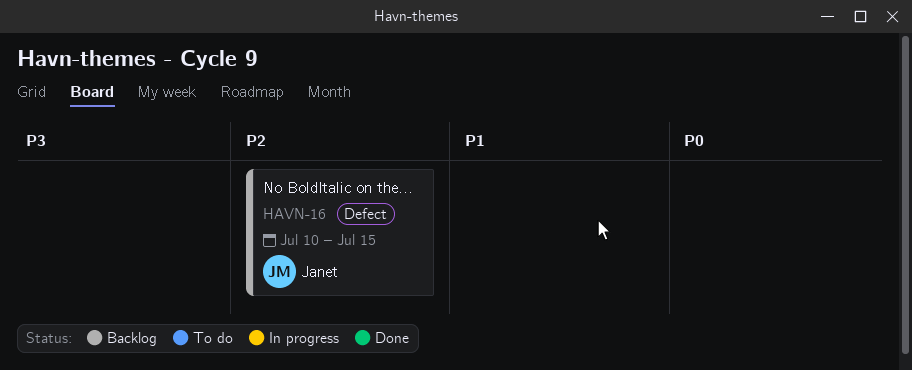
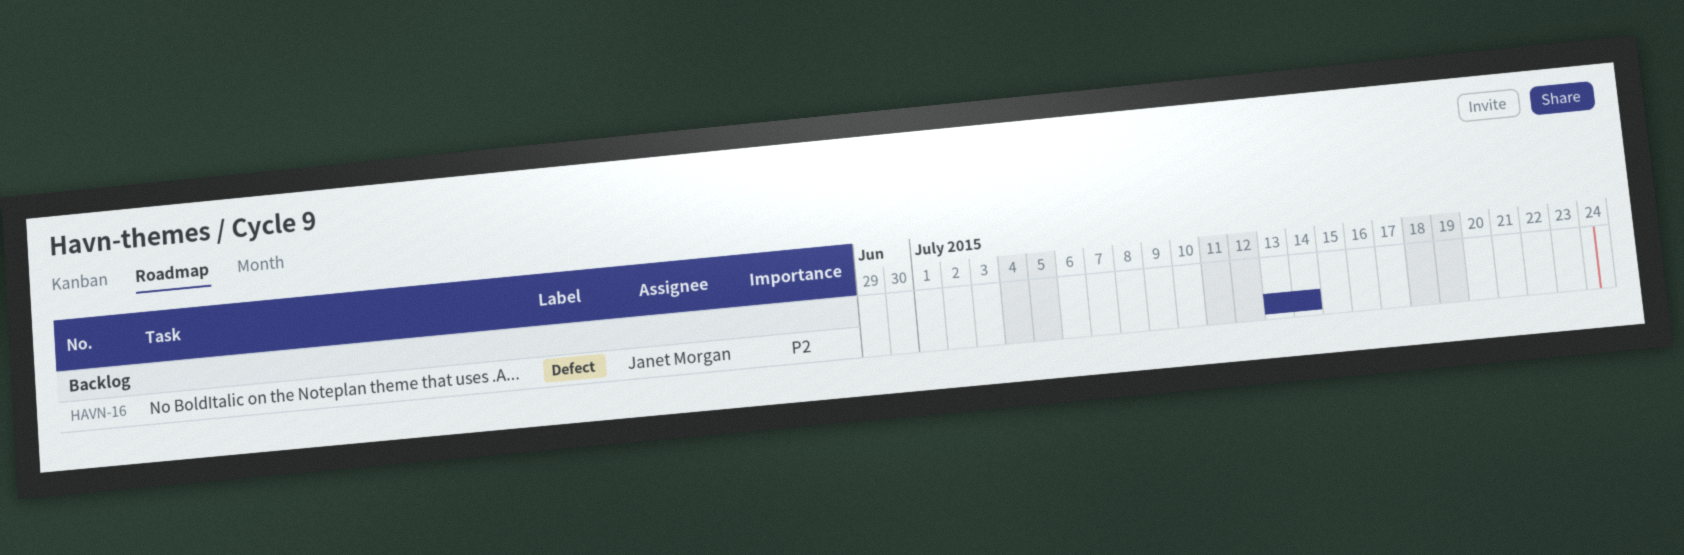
HAVN-16, start: Jul 10 -> Jul 13
HAVN-16, due: Jul 15 -> Jul 14

